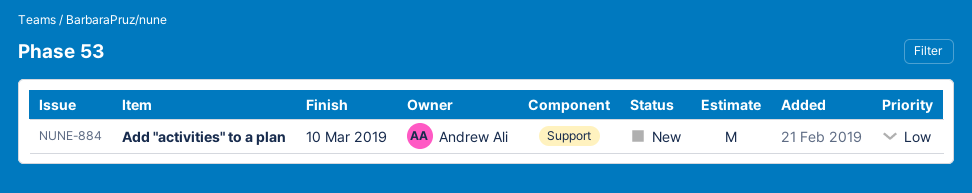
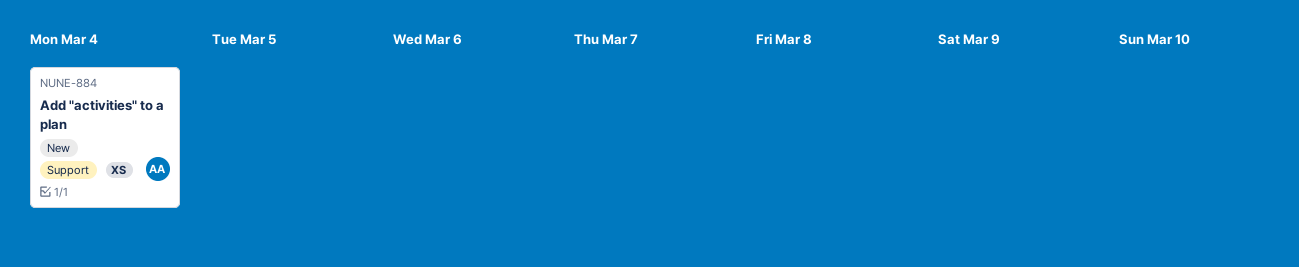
NUNE-884, estimate: M -> XS
NUNE-884, due: Mar 10 -> Mar 4

